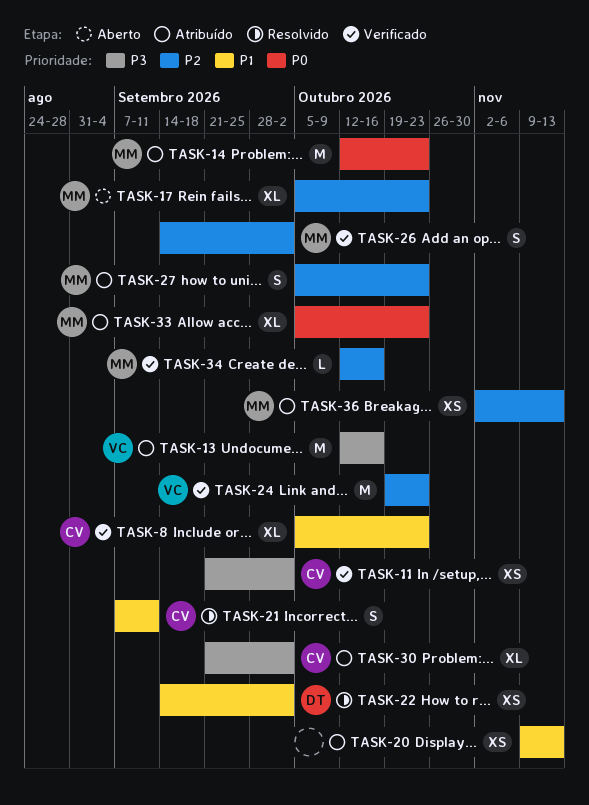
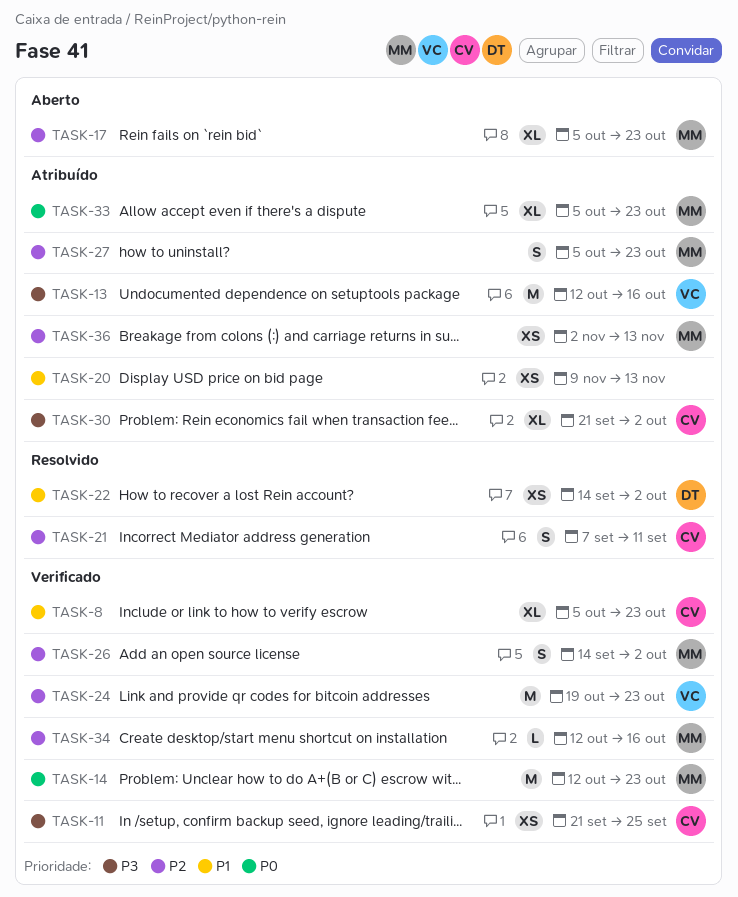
TASK-11, due: Oct 2 -> Sep 25
TASK-14, status: Atribuído -> Verificado
TASK-21, priority: P1 -> P2

